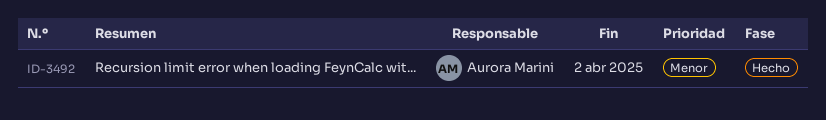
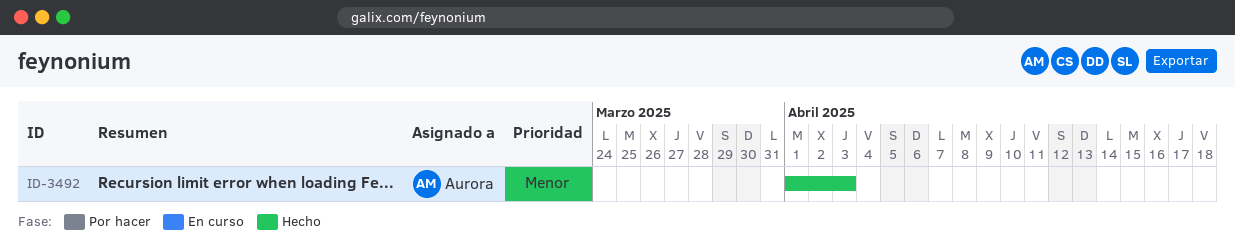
ID-3492, due: Apr 2 -> Apr 3

